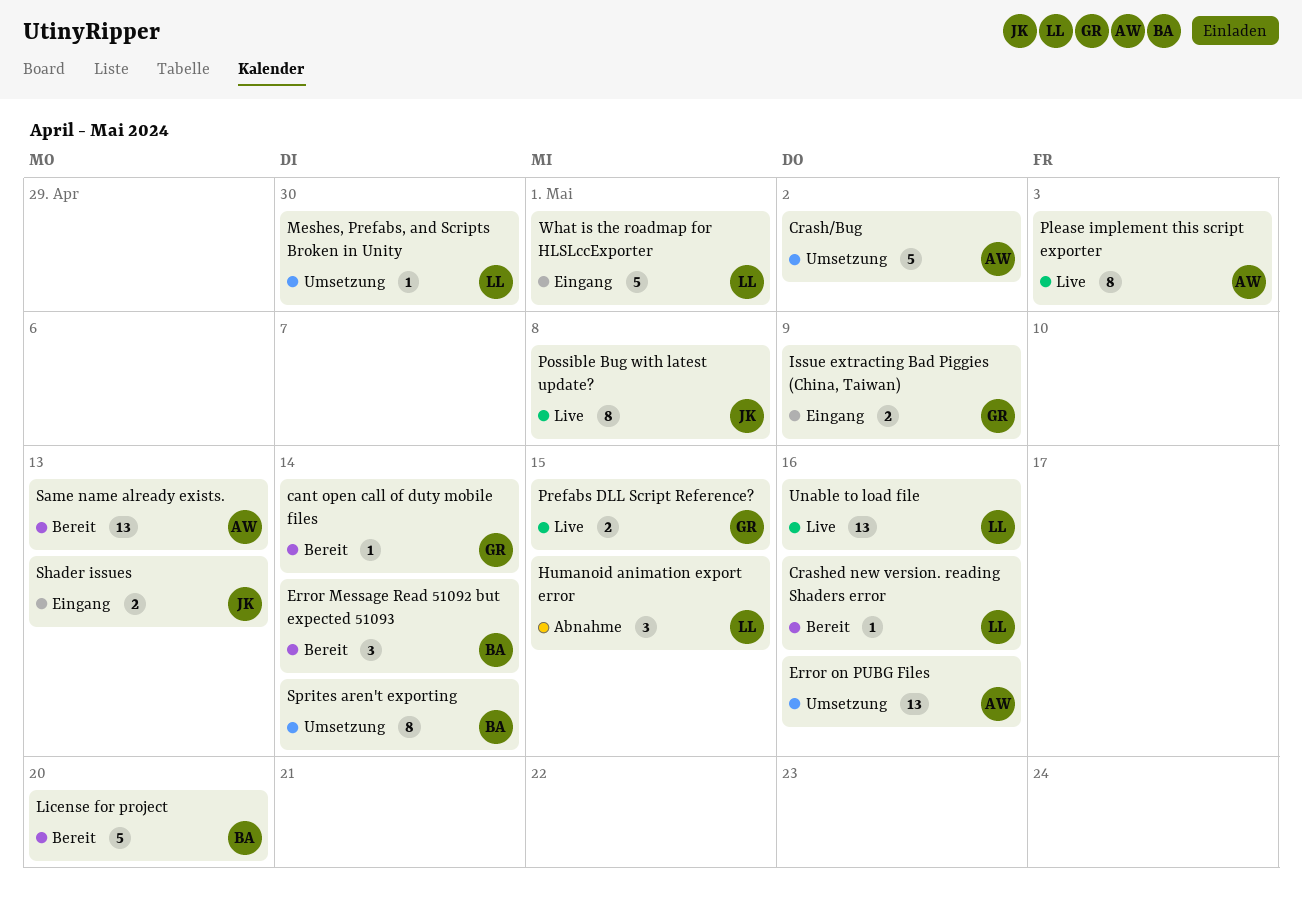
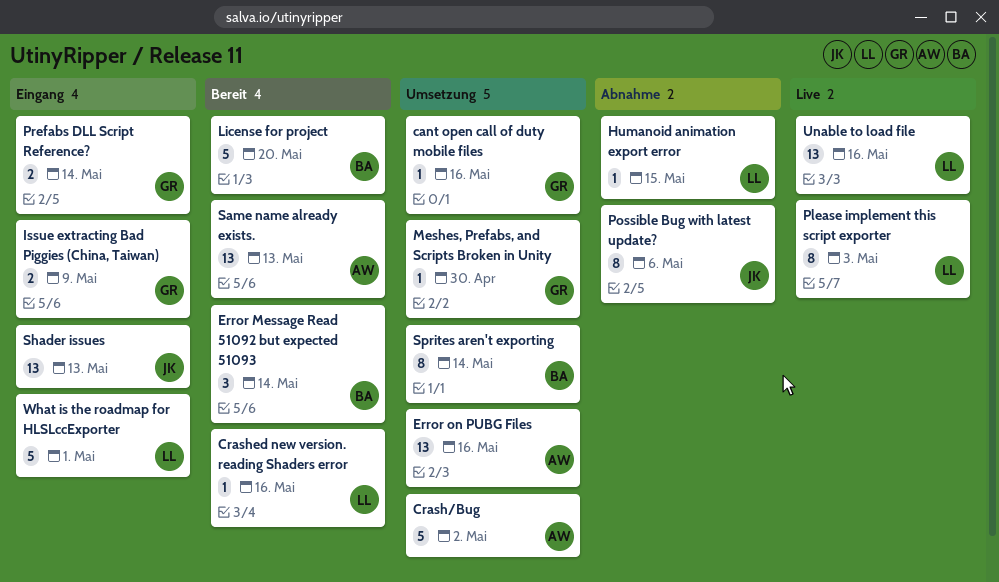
cant open call of duty mobile files, status: Bereit -> Umsetzung
cant open call of duty mobile files, due: May 14 -> May 16
Humanoid animation export error, estimate: 3 -> 1
Meshes, Prefabs, and Scripts Broken in Unity, owner: LL -> GR
Please implement this script exporter, owner: AW -> LL
Possible Bug with latest update?, status: Live -> Abnahme
Possible Bug with latest update?, due: May 8 -> May 6
Prefabs DLL Script Reference?, status: Live -> Eingang
Prefabs DLL Script Reference?, due: May 15 -> May 14
Shader issues, estimate: 2 -> 13

